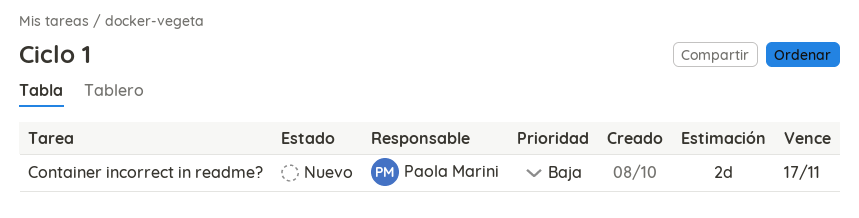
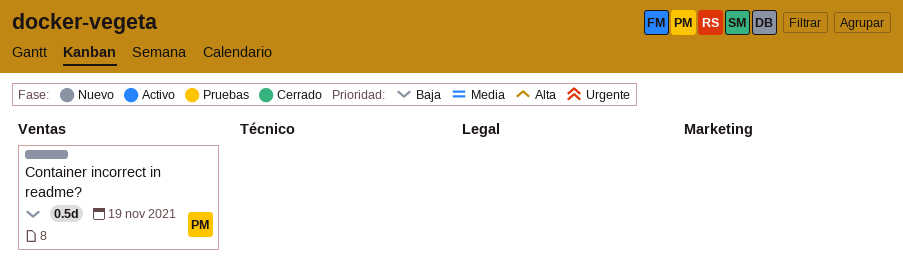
Container incorrect in readme?, estimate: 2d -> 0.5d
Container incorrect in readme?, due: Nov 17 -> Nov 19

